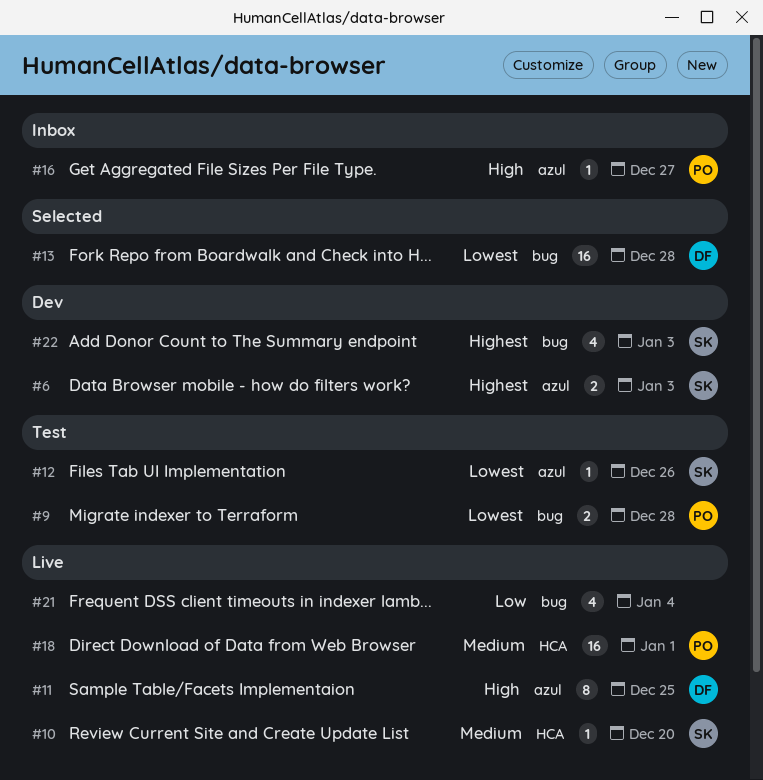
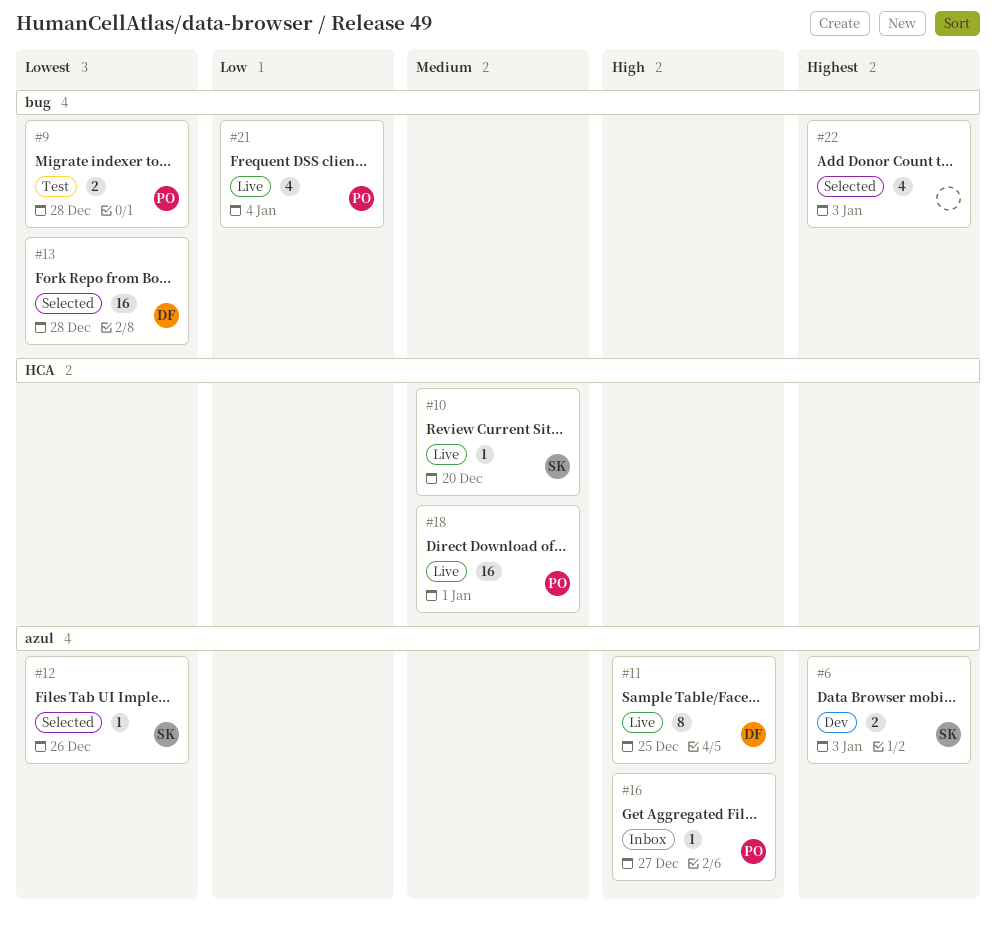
#12, status: Test -> Selected
#21, owner: none -> PO
#22, status: Dev -> Selected
#22, owner: SK -> none

